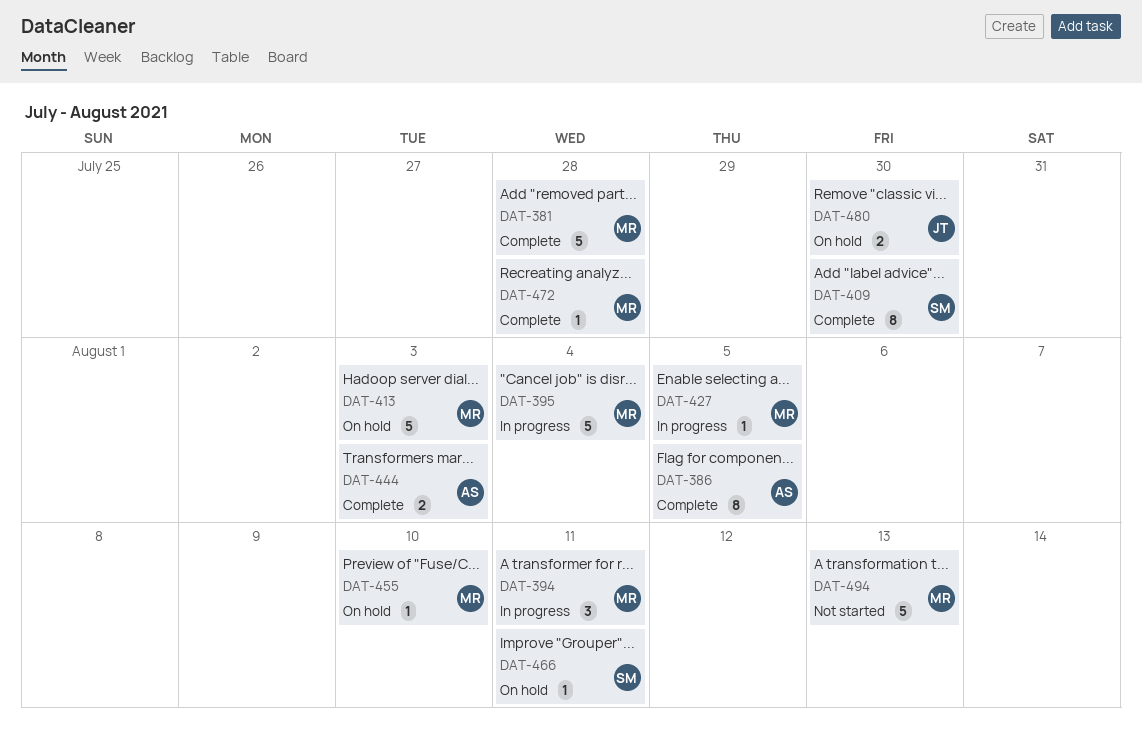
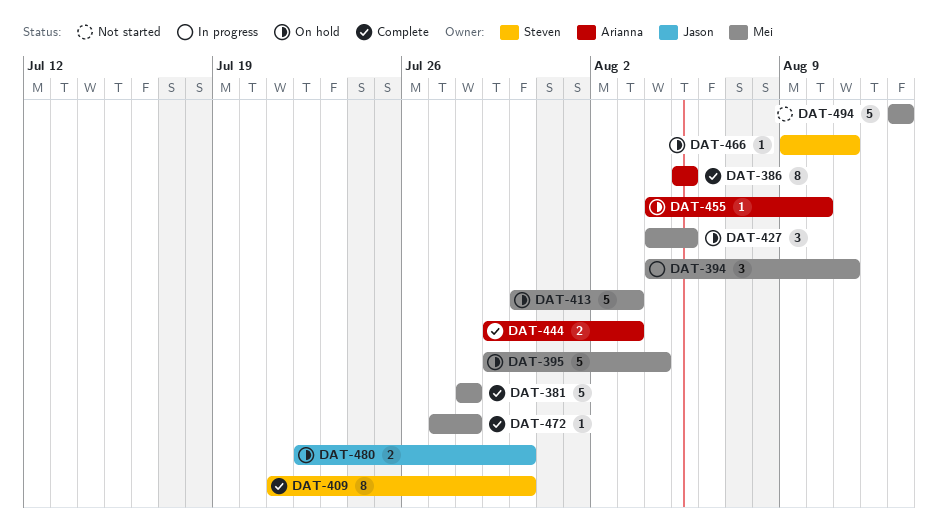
DAT-395, status: In progress -> On hold
DAT-427, status: In progress -> On hold
DAT-427, estimate: 1 -> 3
DAT-455, owner: Mei -> Arianna

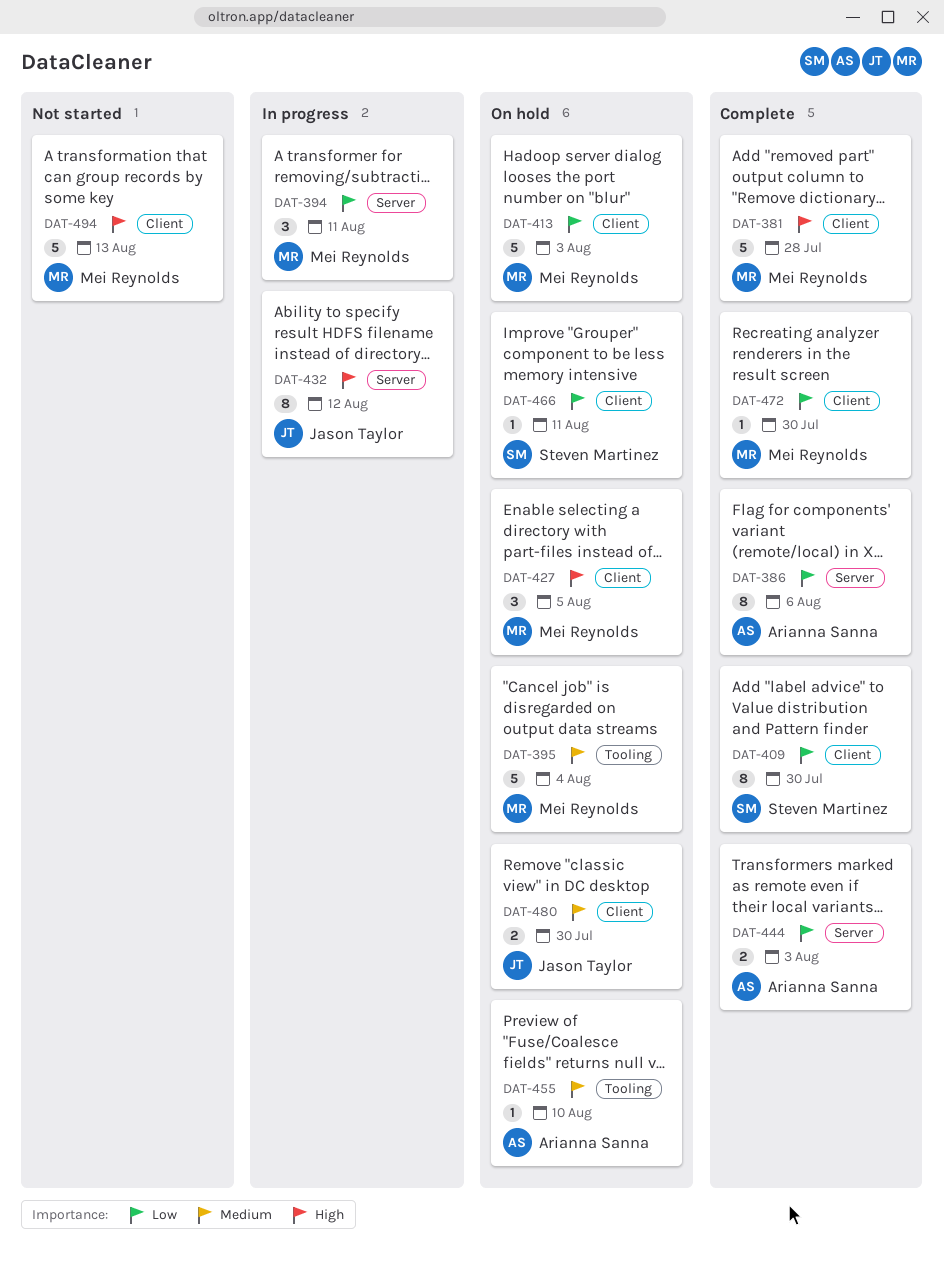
DAT-386, due: Aug 5 -> Aug 6
DAT-432: none -> present
DAT-472, due: Jul 28 -> Jul 30

